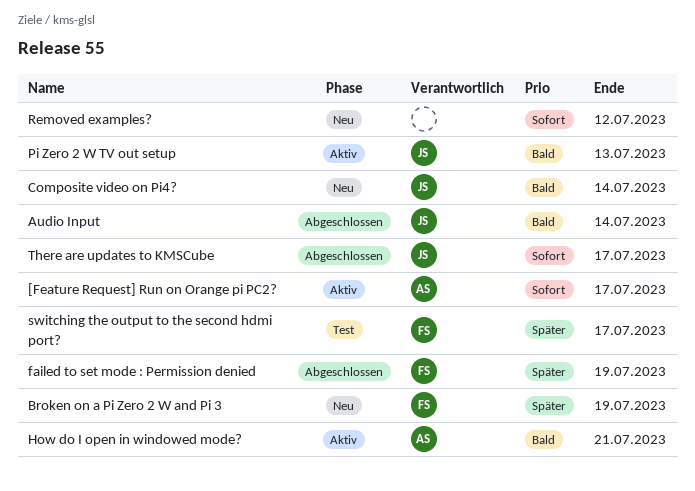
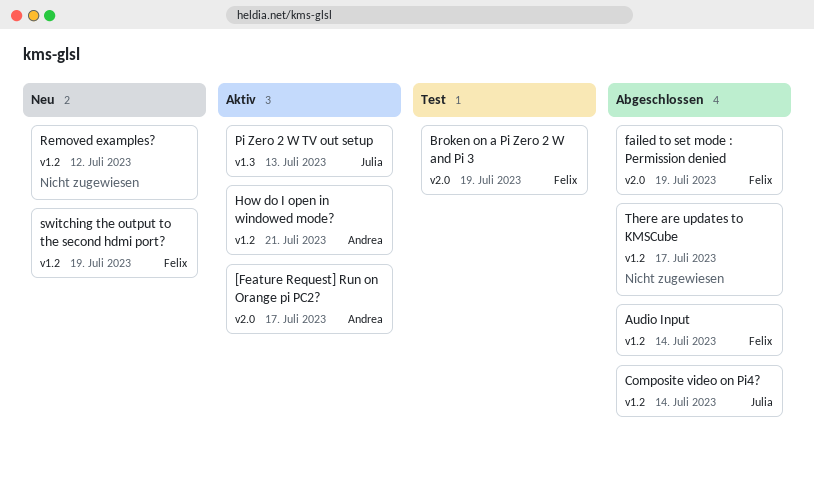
Audio Input, owner: Julia -> Felix
Broken on a Pi Zero 2 W and Pi 3, status: Neu -> Test
Composite video on Pi4?, status: Neu -> Abgeschlossen
switching the output to the second hdmi port?, status: Test -> Neu
switching the output to the second hdmi port?, due: Jul 17 -> Jul 19
There are updates to KMSCube, owner: Julia -> none

